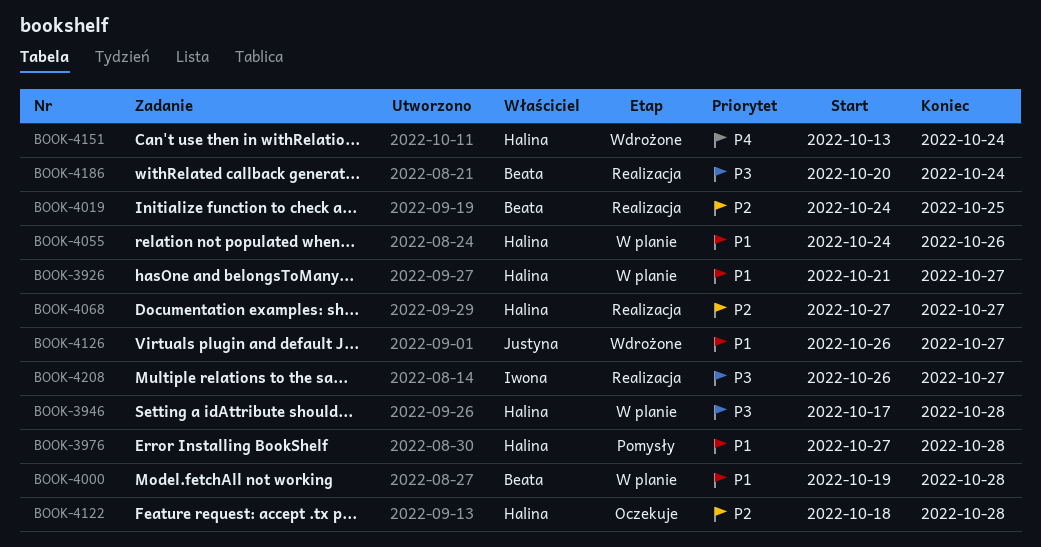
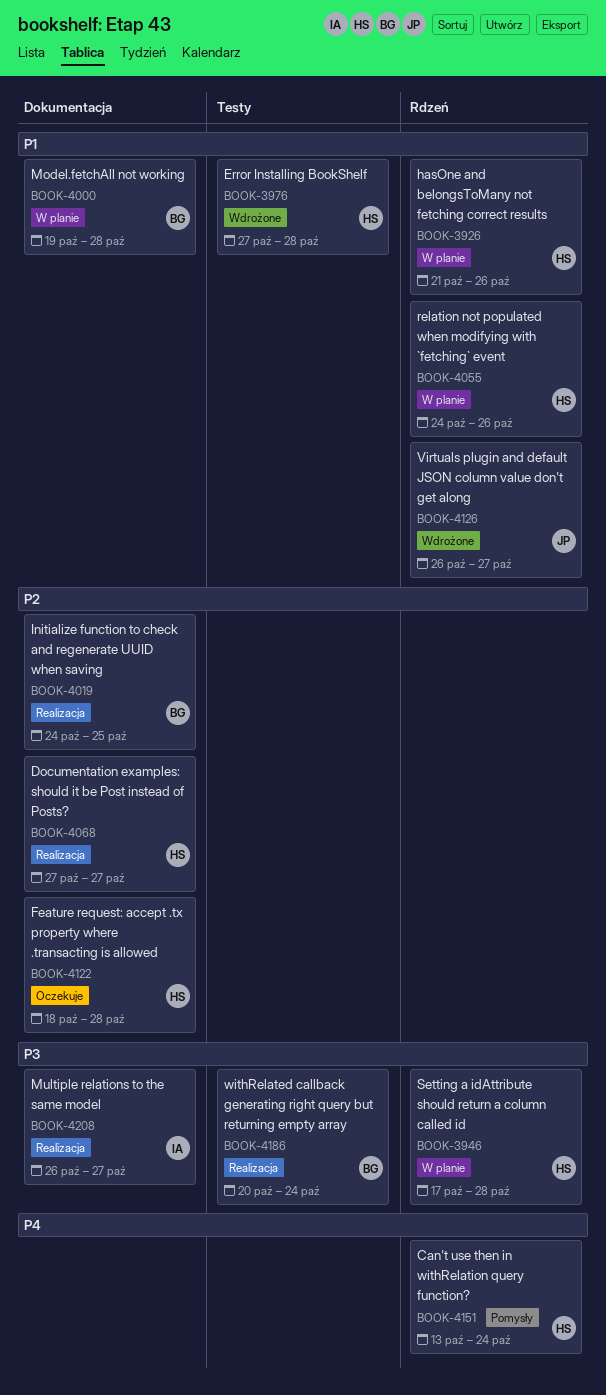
BOOK-3926, due: Oct 27 -> Oct 26
BOOK-3976, status: Pomysły -> Wdrożone
BOOK-4151, status: Wdrożone -> Pomysły

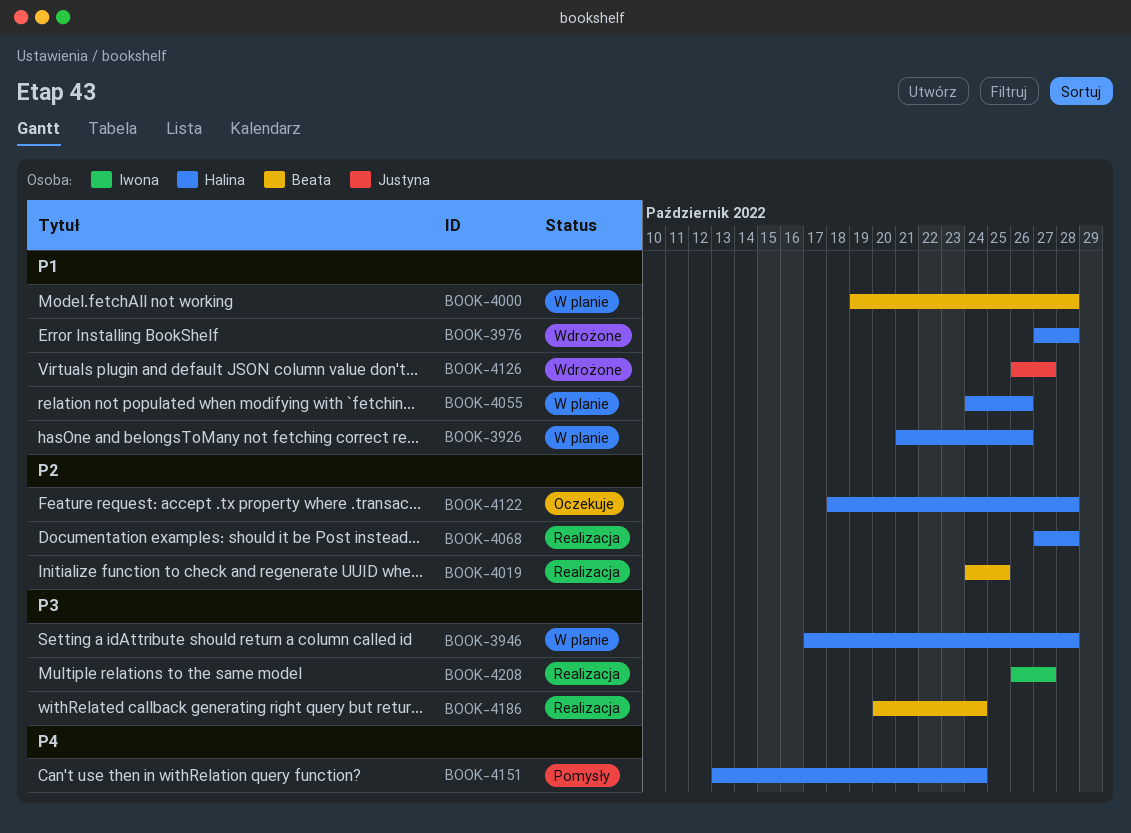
BOOK-4068, due: Oct 27 -> Oct 28

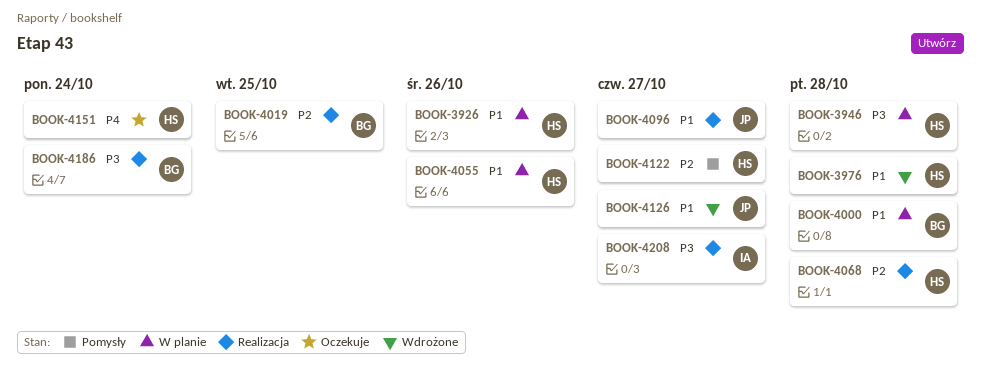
BOOK-4096: none -> present
BOOK-4122, status: Oczekuje -> Pomysły
BOOK-4122, due: Oct 28 -> Oct 27
BOOK-4151, status: Pomysły -> Oczekuje

